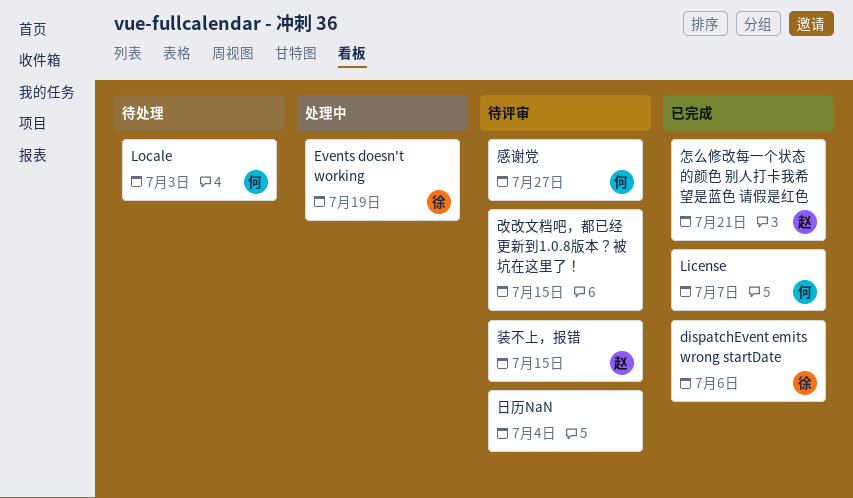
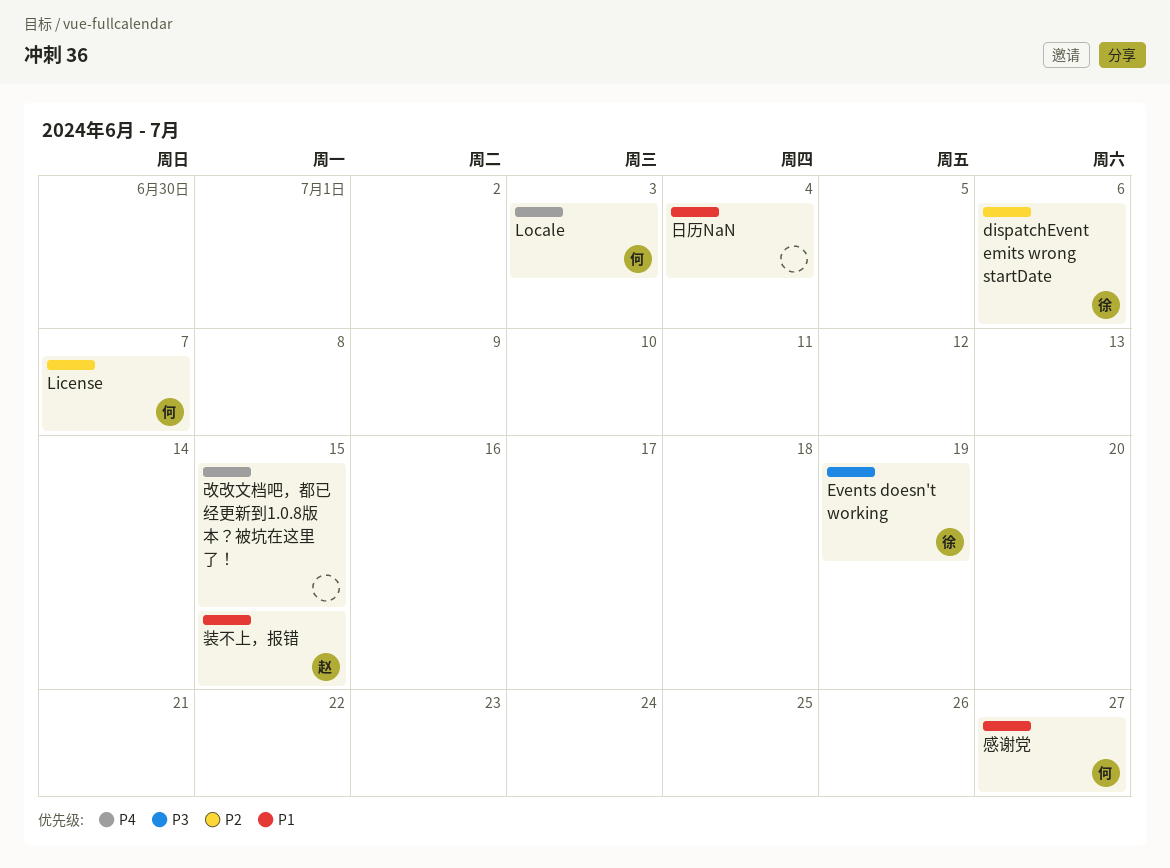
怎么修改每一个状态的颜色 别人打卡我希望是蓝色 请假是红色: present -> none

